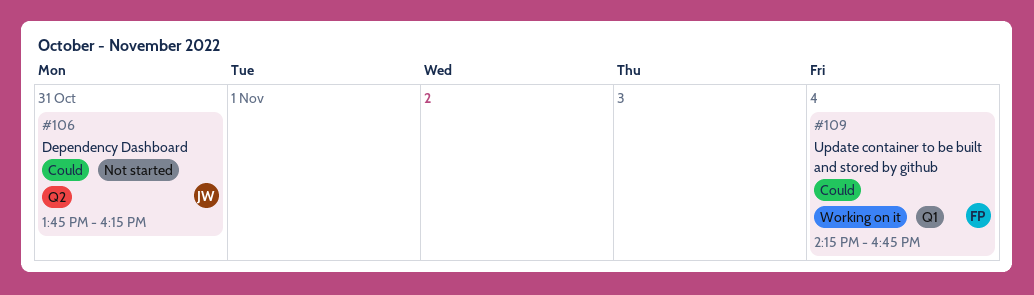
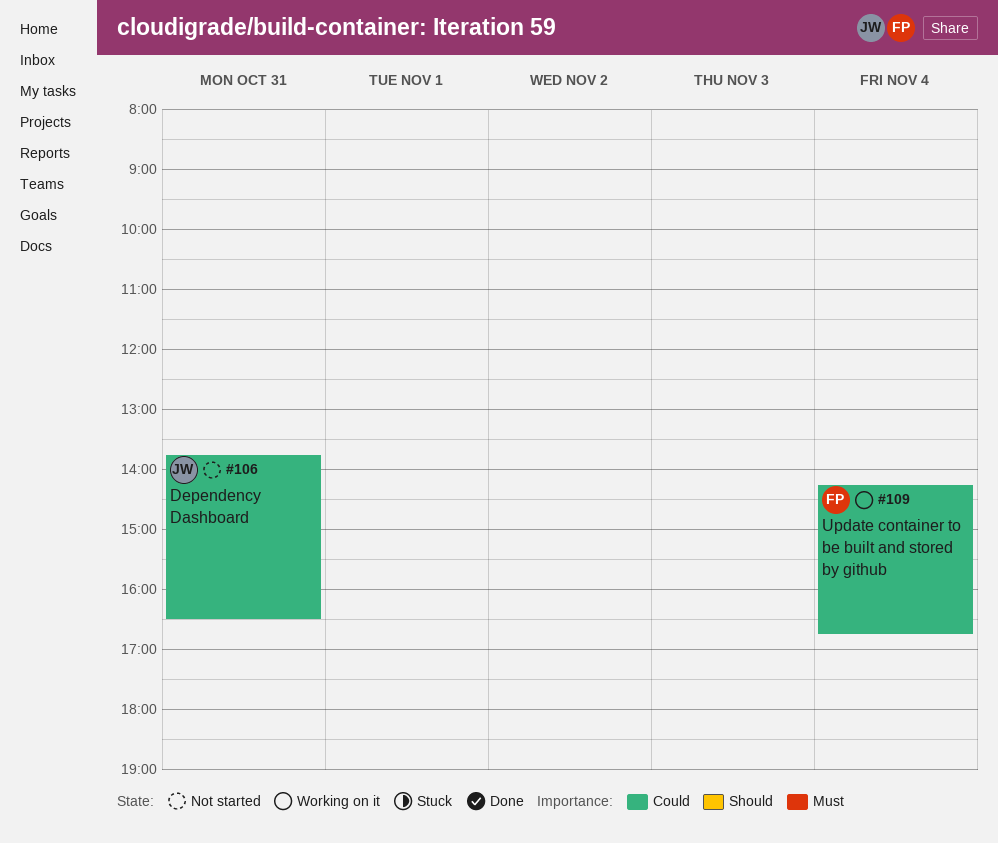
#106, ends: 16:15 -> 16:30

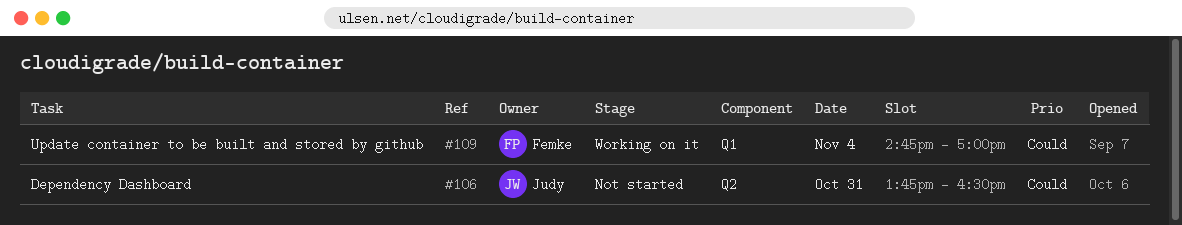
#109, begins: 14:15 -> 14:45
#109, ends: 16:45 -> 17:00

